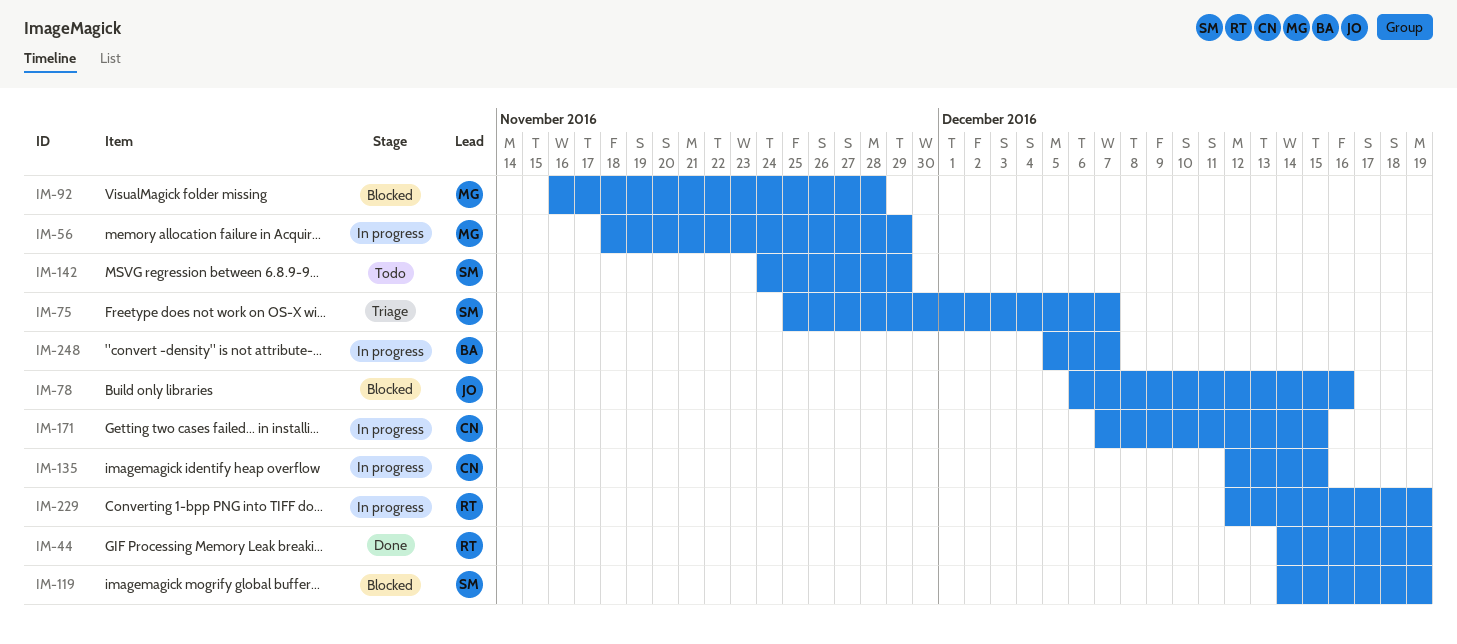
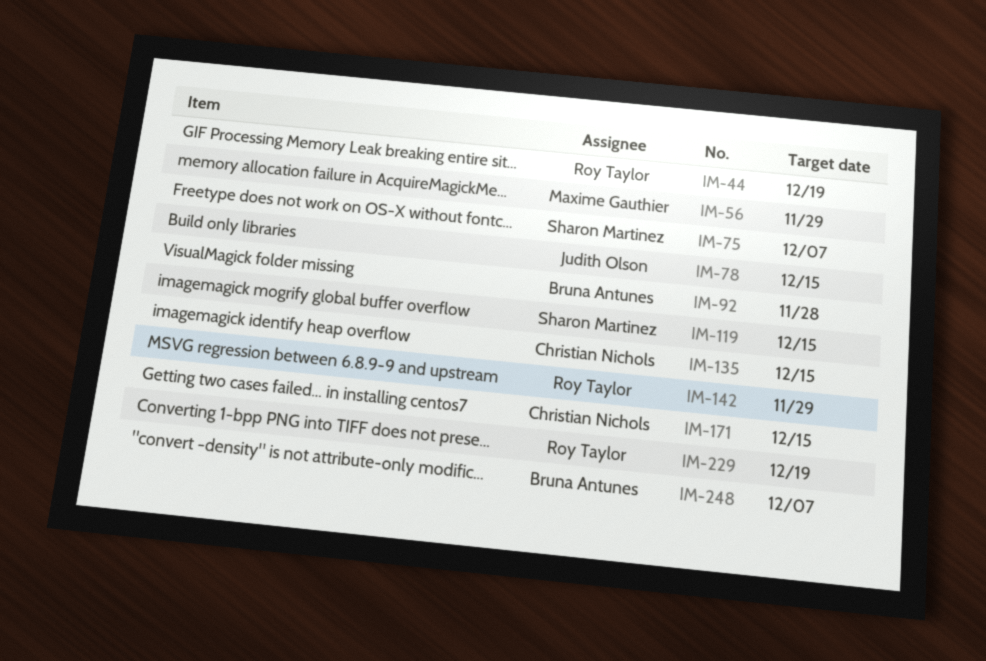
IM-78, due: Dec 16 -> Dec 15
IM-92, owner: Maxime Gauthier -> Bruna Antunes
IM-119, due: Dec 19 -> Dec 15
IM-142, owner: Sharon Martinez -> Roy Taylor

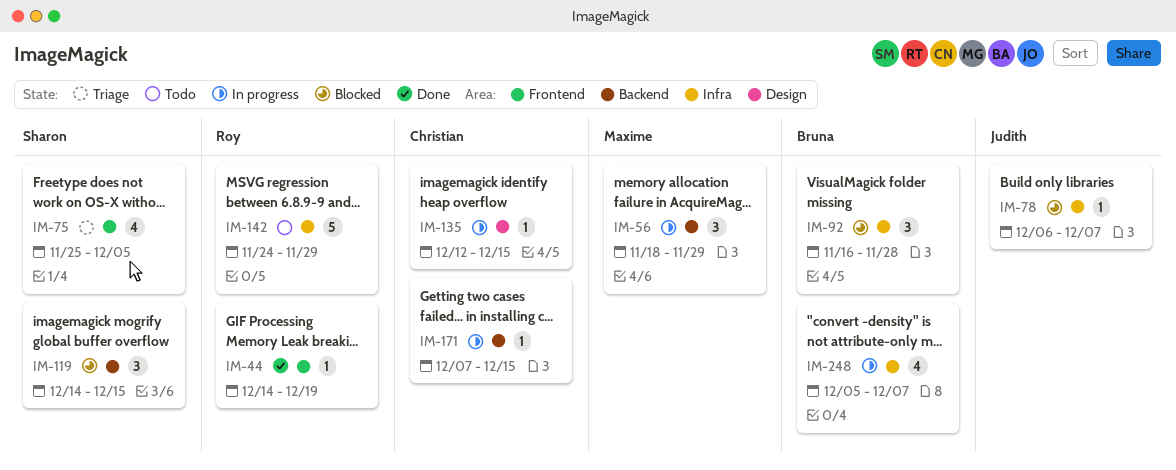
IM-75, due: Dec 7 -> Dec 5
IM-78, due: Dec 15 -> Dec 7
IM-229: present -> none

